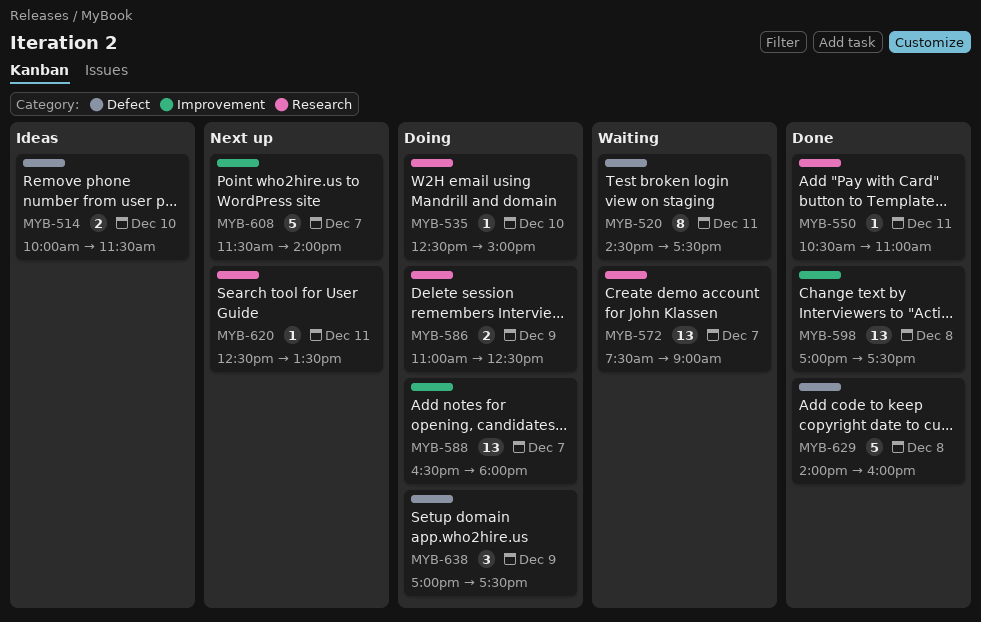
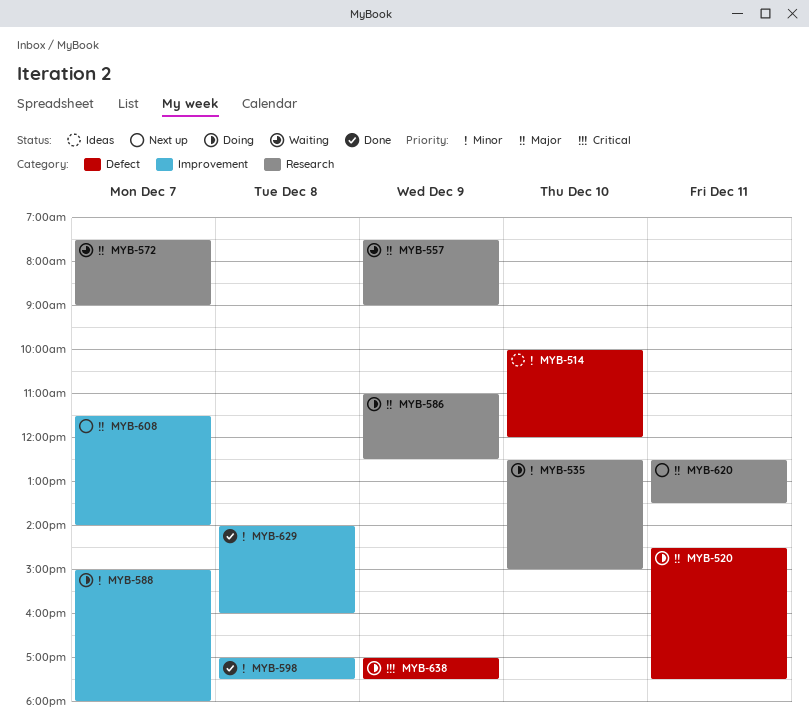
MYB-514, ends: 11:30 -> 12:00
MYB-520, status: Waiting -> Doing
MYB-550: present -> none
MYB-557: none -> present
MYB-588, begins: 16:30 -> 15:00
MYB-629, label: Defect -> Improvement

